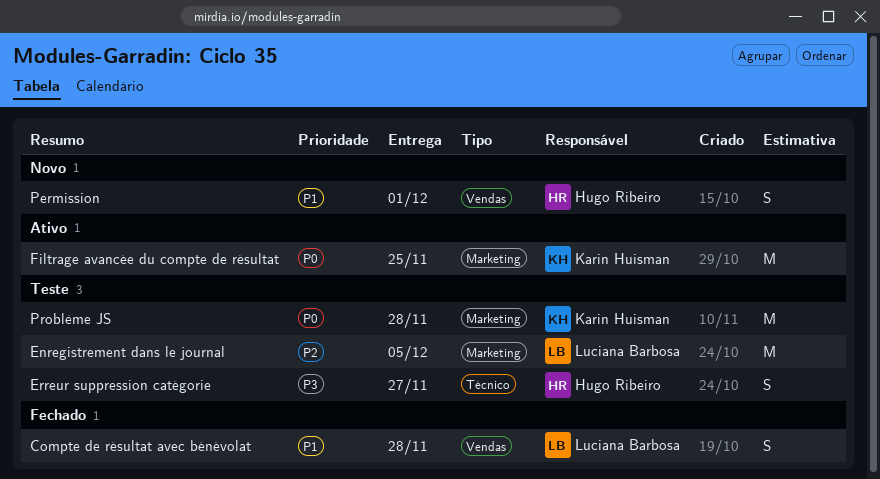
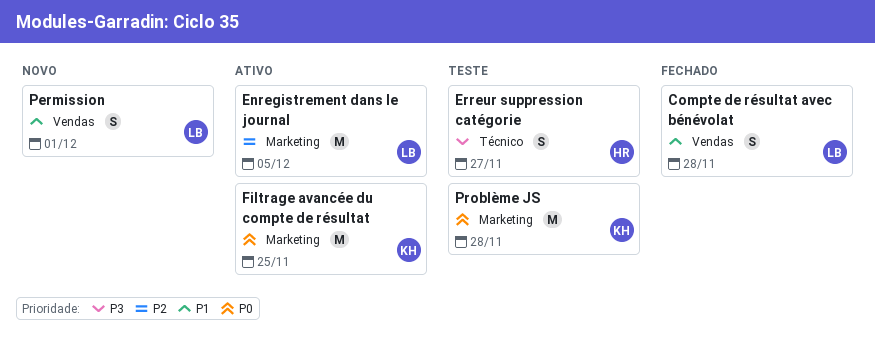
Enregistrement dans le journal, status: Teste -> Ativo
Permission, owner: Hugo Ribeiro -> Luciana Barbosa

